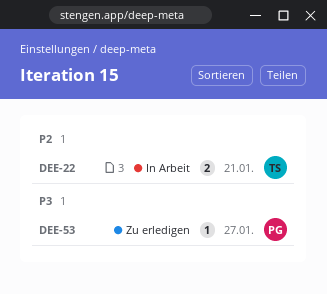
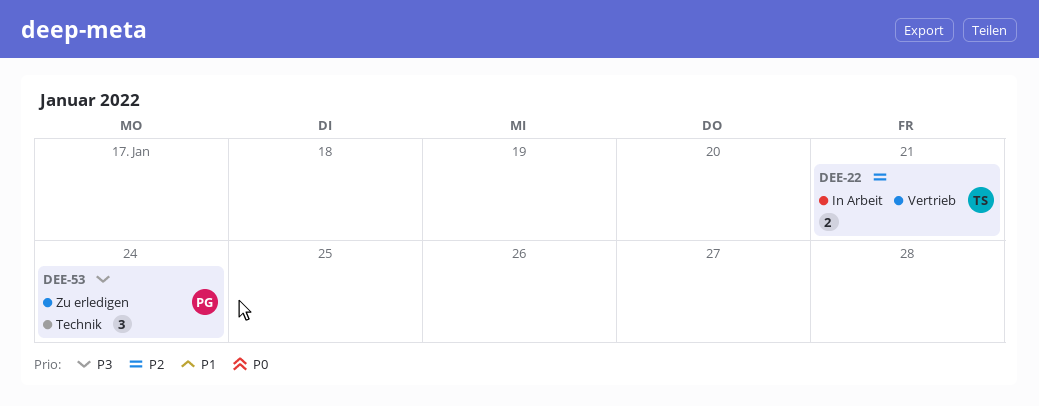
DEE-53, estimate: 1 -> 3
DEE-53, due: Jan 27 -> Jan 24

